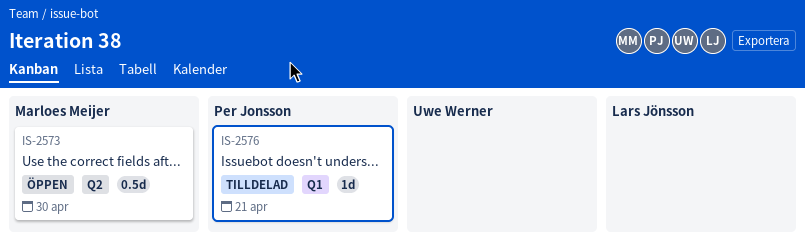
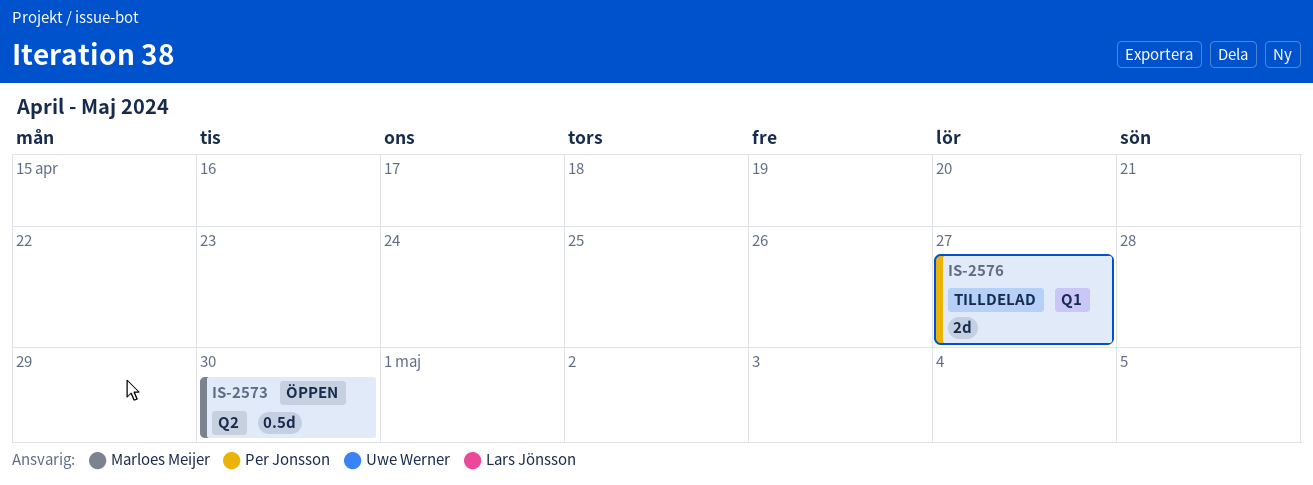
IS-2576, estimate: 1d -> 2d
IS-2576, due: Apr 21 -> Apr 27

